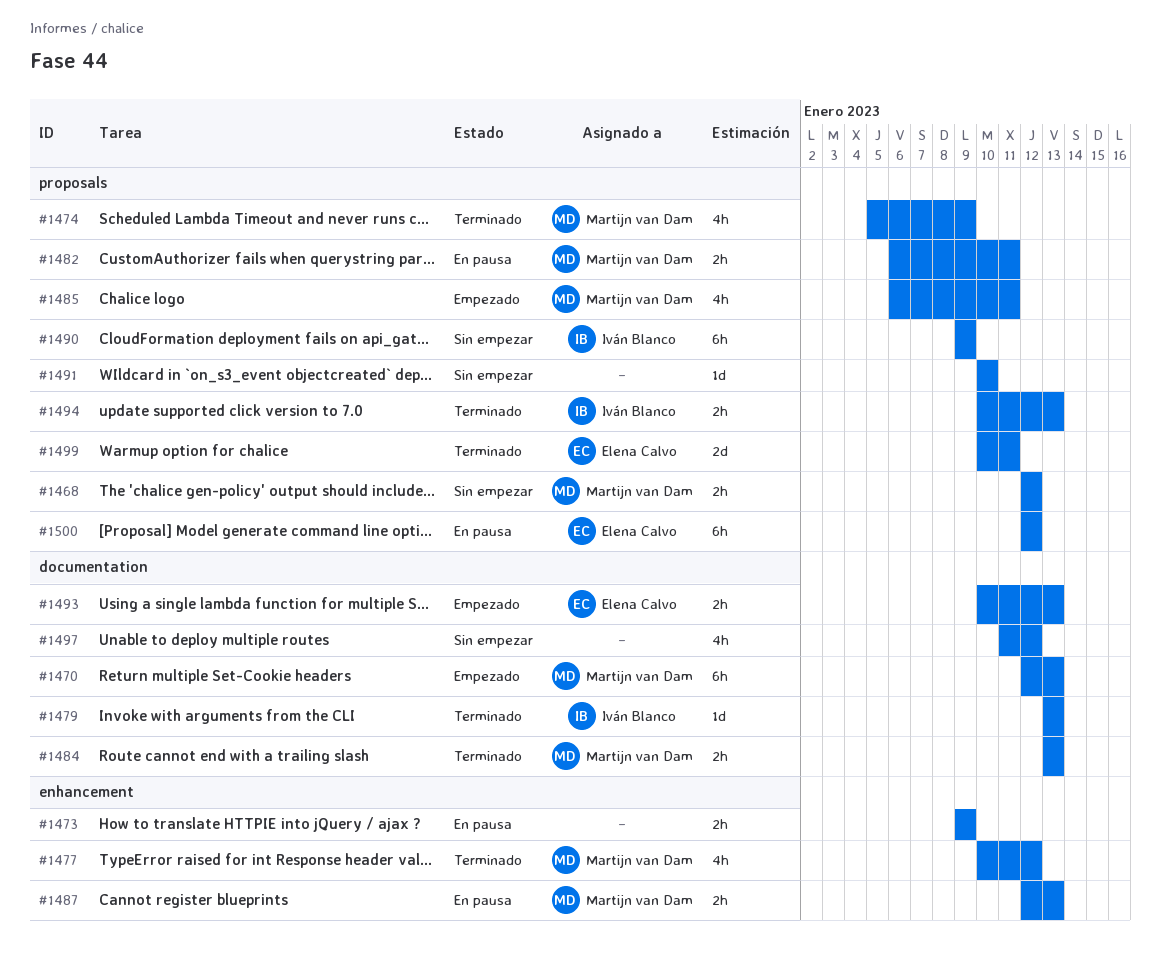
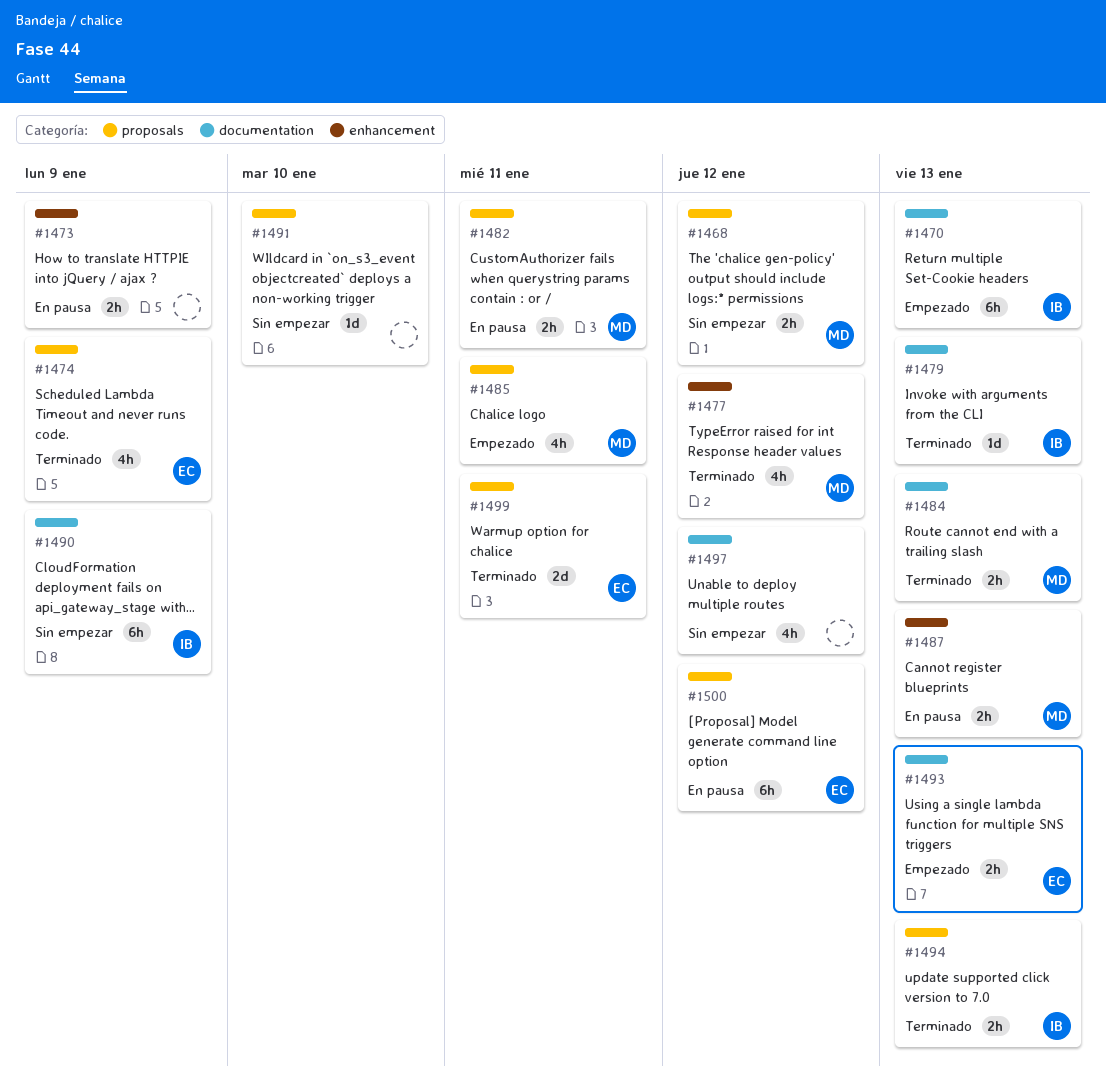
#1470, owner: Martijn van Dam -> Iván Blanco
#1474, owner: Martijn van Dam -> Elena Calvo
#1490, label: proposals -> documentation

